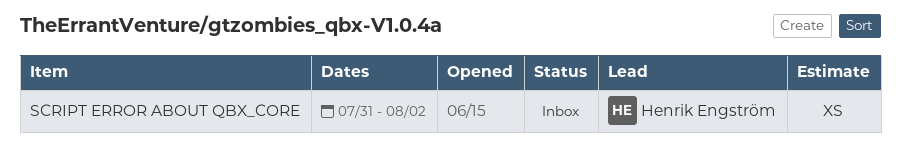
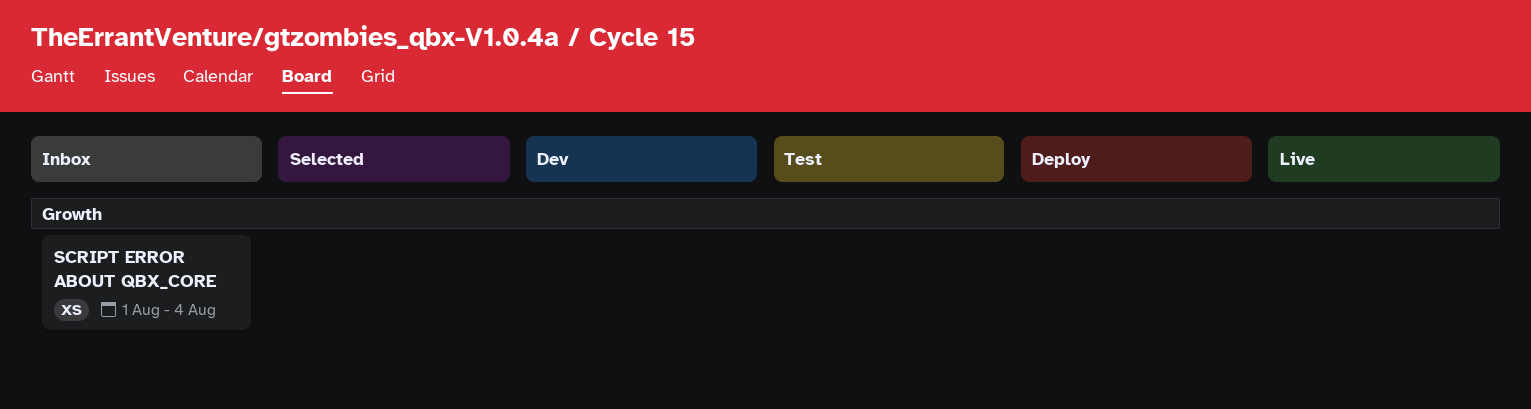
SCRIPT ERROR ABOUT QBX_CORE, start: Jul 31 -> Aug 1
SCRIPT ERROR ABOUT QBX_CORE, due: Aug 2 -> Aug 4

